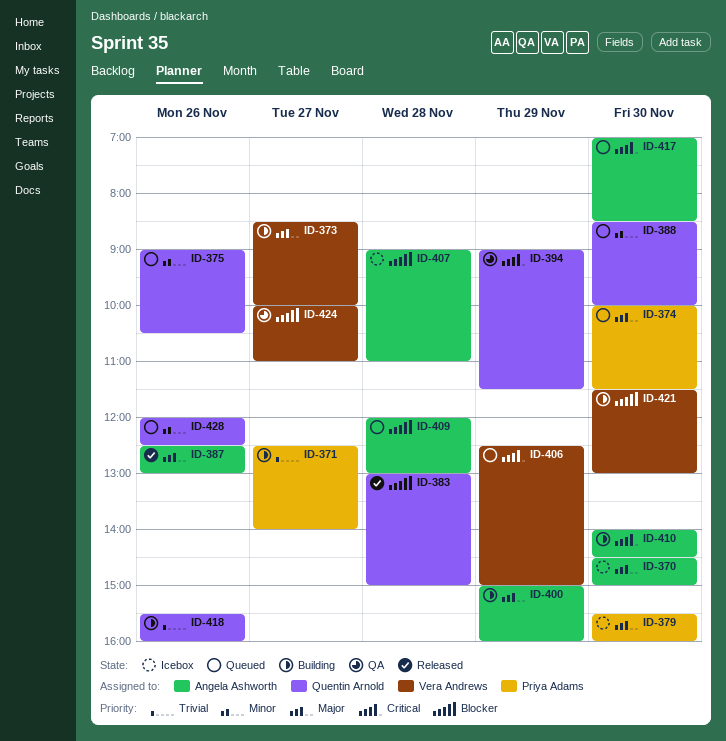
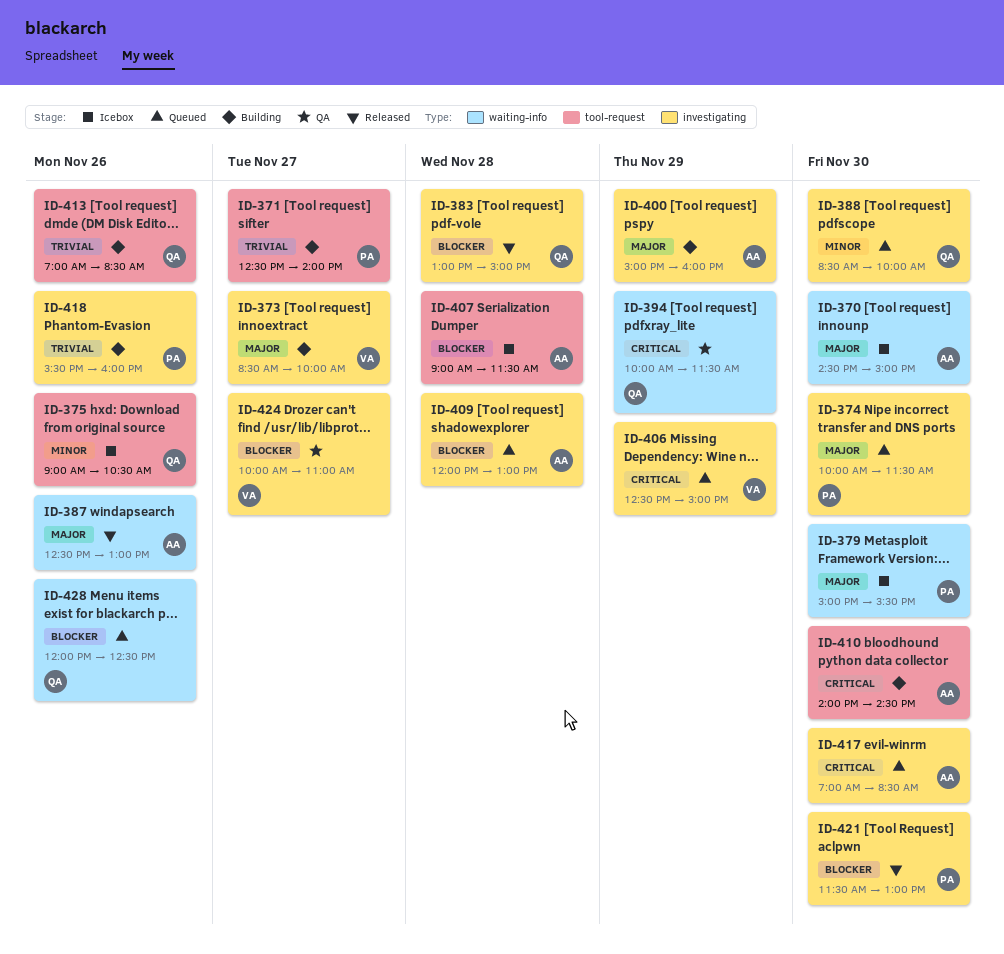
ID-375, status: Queued -> Icebox
ID-379, begins: 15:30 -> 15:00
ID-379, ends: 16:00 -> 15:30
ID-394, begins: 09:00 -> 10:00
ID-407, ends: 11:00 -> 11:30
ID-413: none -> present
ID-418, owner: Quentin Arnold -> Priya Adams
ID-421, status: Building -> Released
ID-421, owner: Vera Andrews -> Priya Adams
ID-428, priority: Minor -> Blocker

